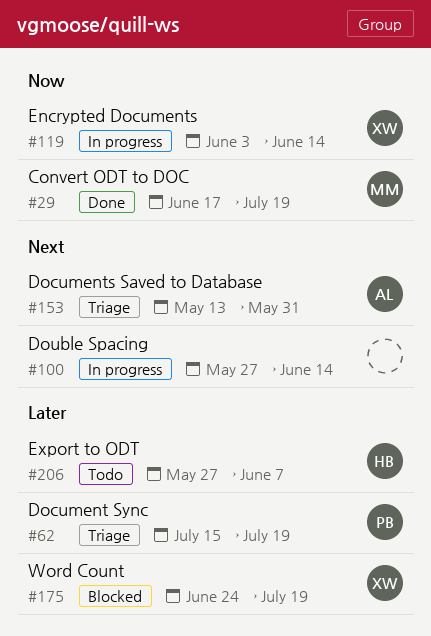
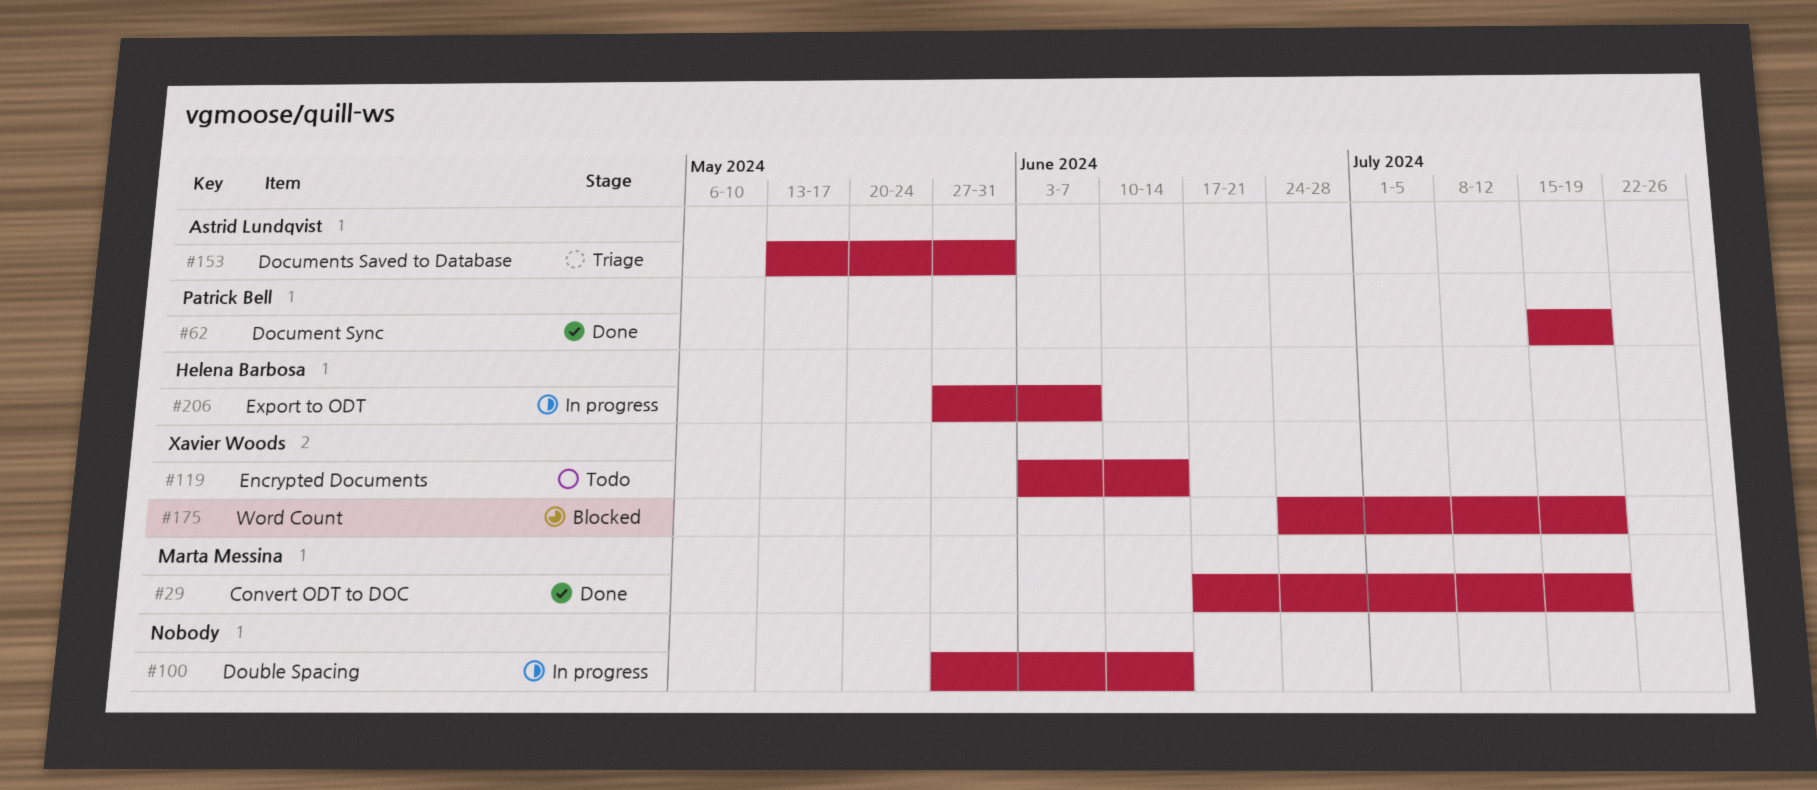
#62, status: Triage -> Done
#119, status: In progress -> Todo
#206, status: Todo -> In progress

